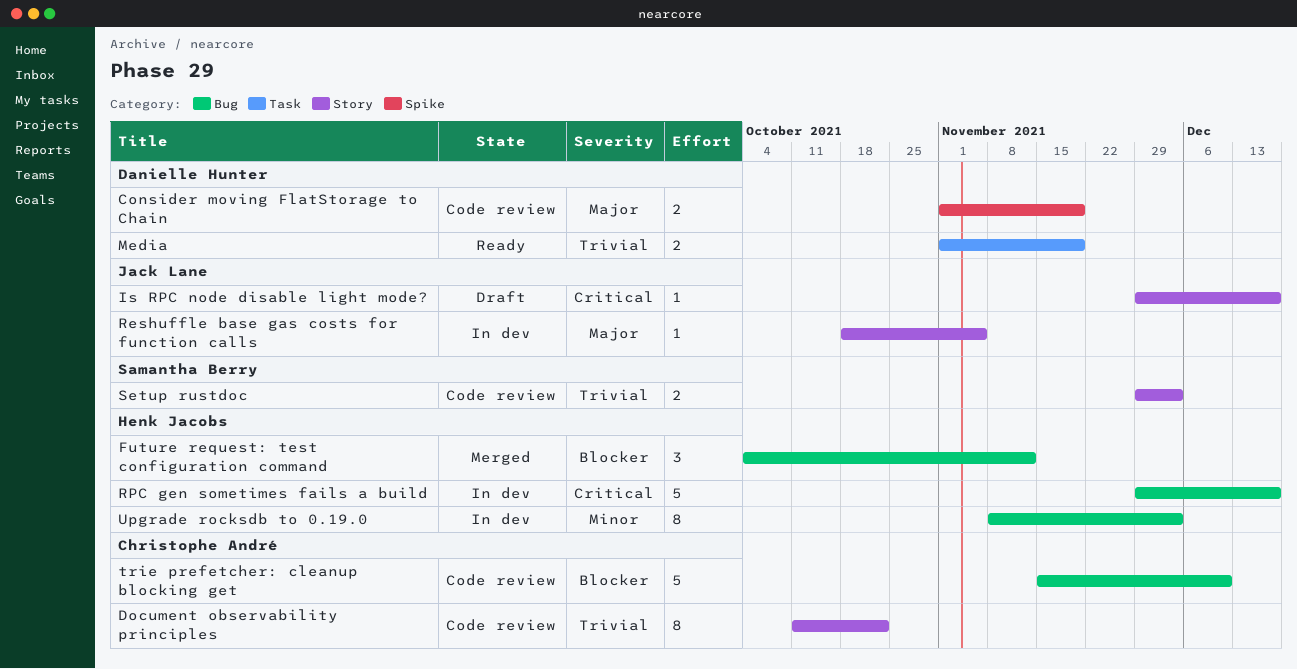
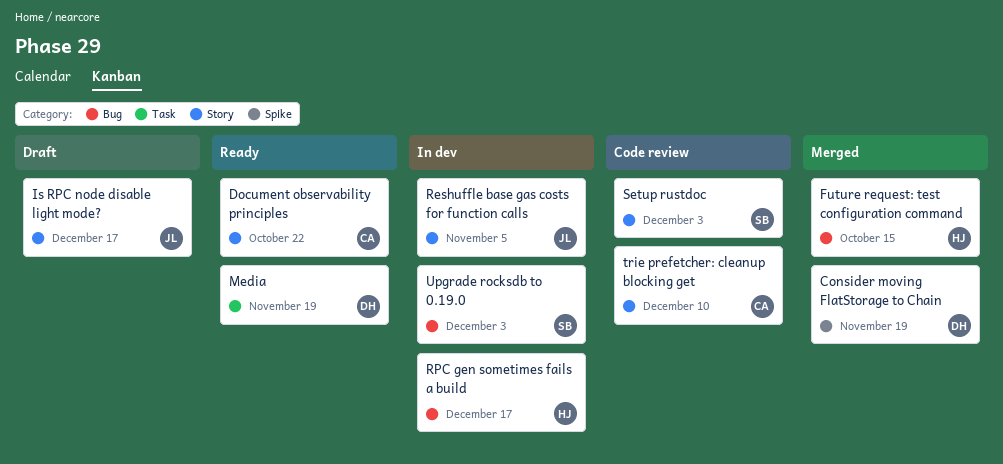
Consider moving FlatStorage to Chain, status: Code review -> Merged
Document observability principles, status: Code review -> Ready
Future request: test configuration command, due: Nov 12 -> Oct 15
trie prefetcher: cleanup blocking get, label: Bug -> Story
Upgrade rocksdb to 0.19.0, owner: Henk Jacobs -> Samantha Berry

